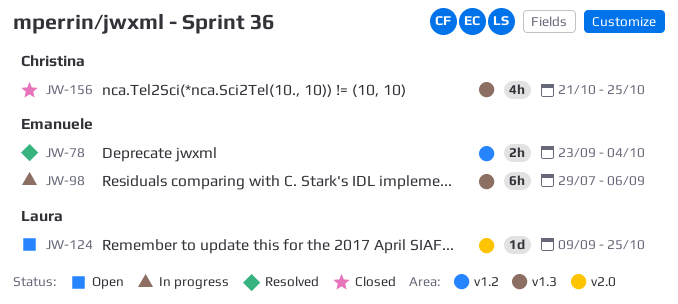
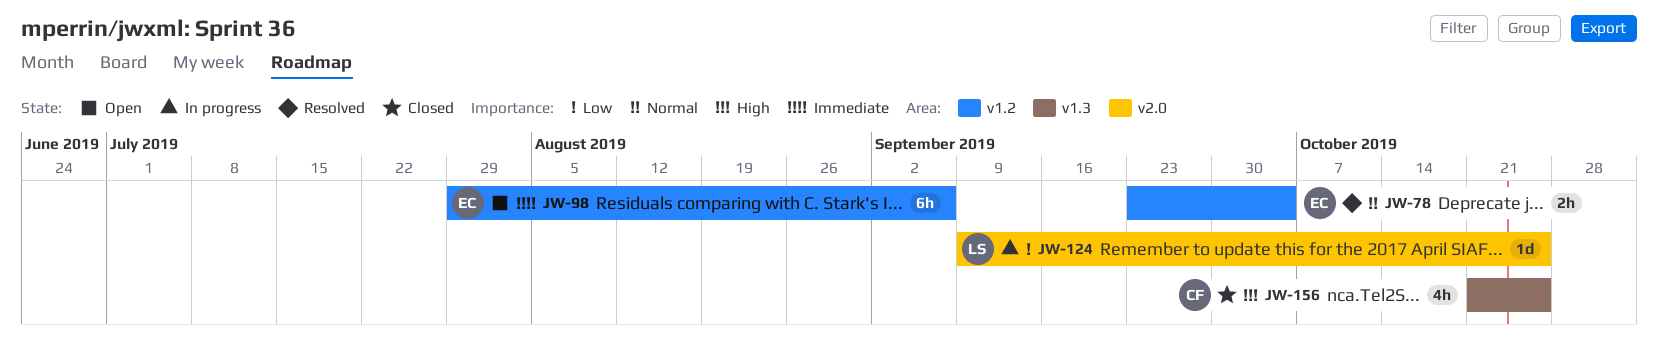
JW-98, status: In progress -> Open
JW-98, label: v1.3 -> v1.2
JW-124, status: Open -> In progress

